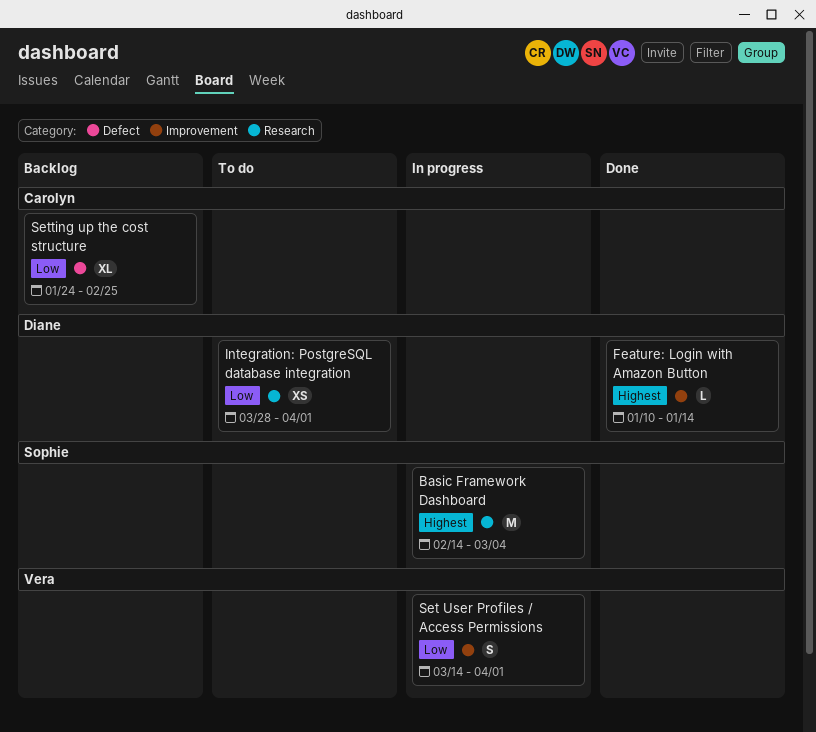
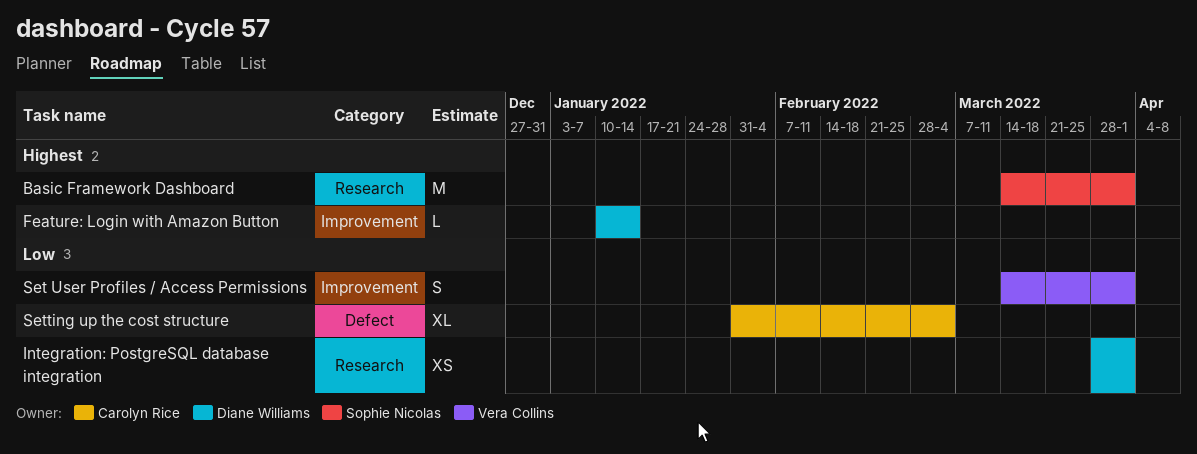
Basic Framework Dashboard, start: Feb 14 -> Mar 14
Basic Framework Dashboard, due: Mar 4 -> Apr 1
Setting up the cost structure, start: Jan 24 -> Jan 31
Setting up the cost structure, due: Feb 25 -> Mar 4

